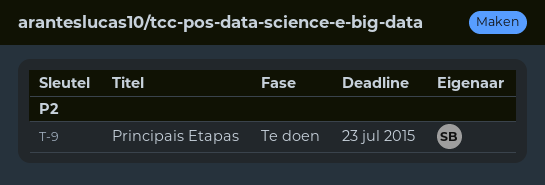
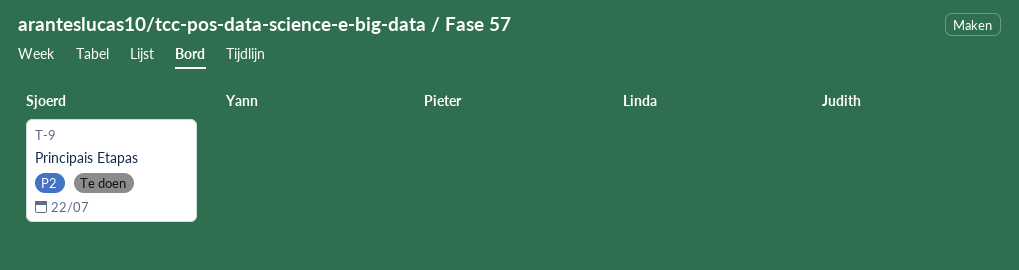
T-9, due: Jul 23 -> Jul 22

